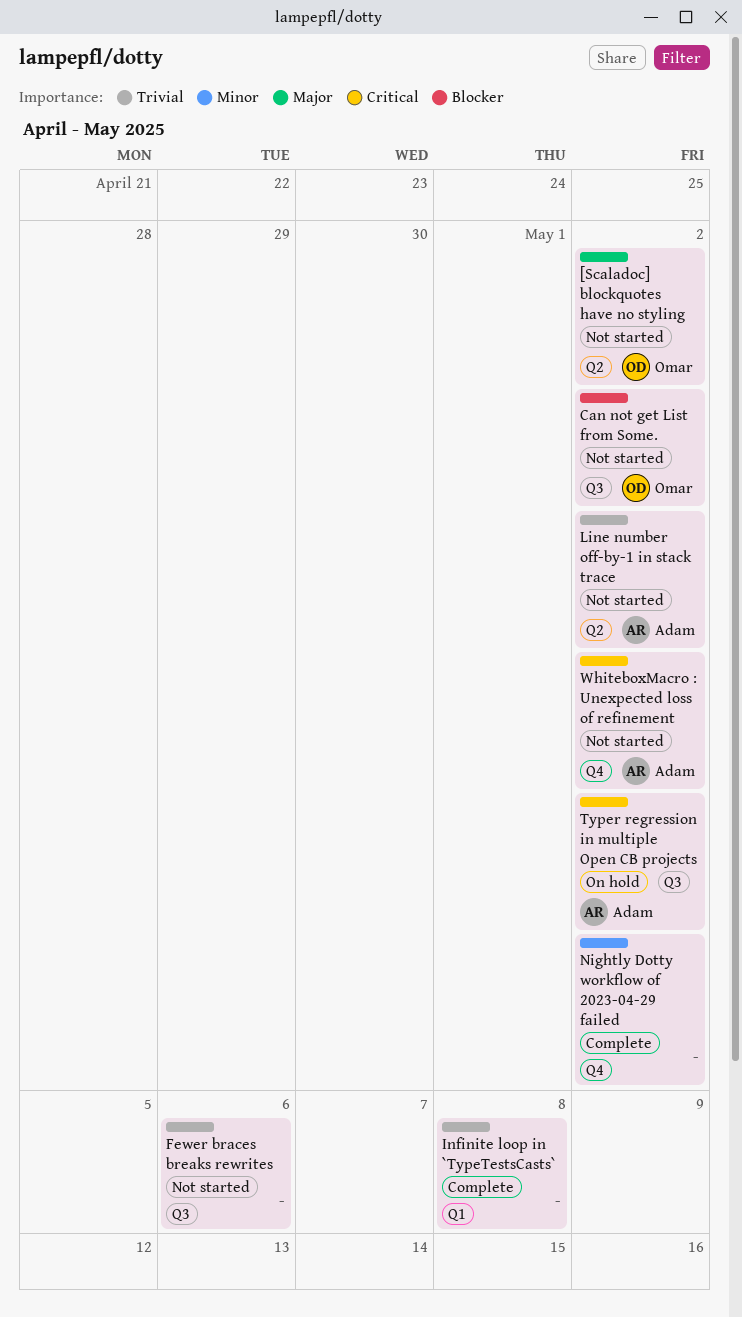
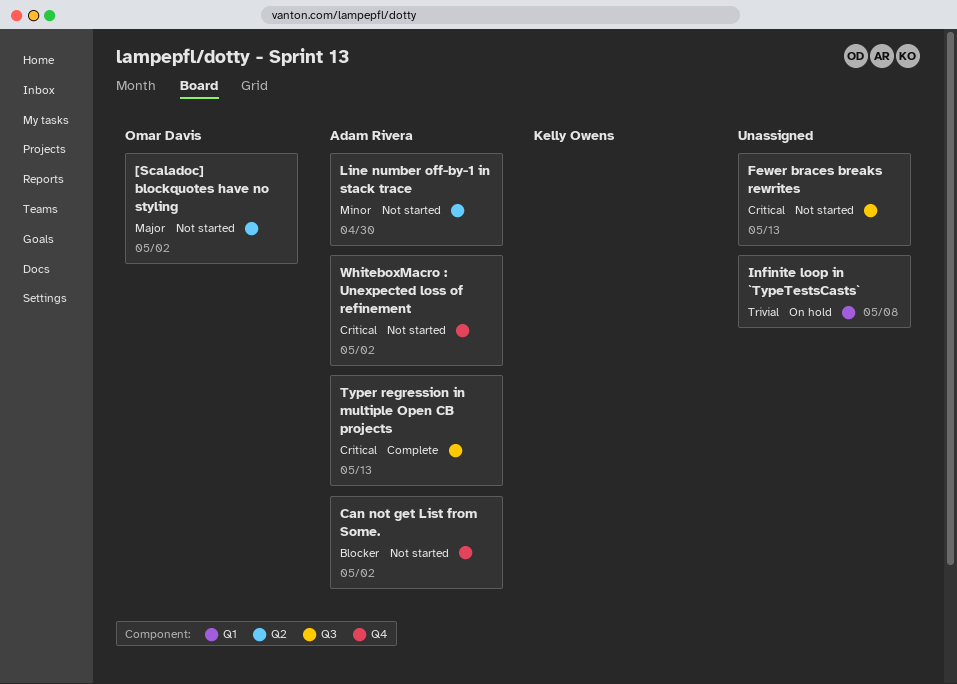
Can not get List from Some., owner: Omar Davis -> Adam Rivera
Can not get List from Some., label: Q3 -> Q4
Fewer braces breaks rewrites, priority: Trivial -> Critical
Fewer braces breaks rewrites, due: May 6 -> May 13
Infinite loop in `TypeTestsCasts`, status: Complete -> On hold
Line number off-by-1 in stack trace, priority: Trivial -> Minor
Line number off-by-1 in stack trace, due: May 2 -> Apr 30
Nightly Dotty workflow of 2023-04-29 failed: present -> none
Typer regression in multiple Open CB projects, status: On hold -> Complete
Typer regression in multiple Open CB projects, due: May 2 -> May 13

